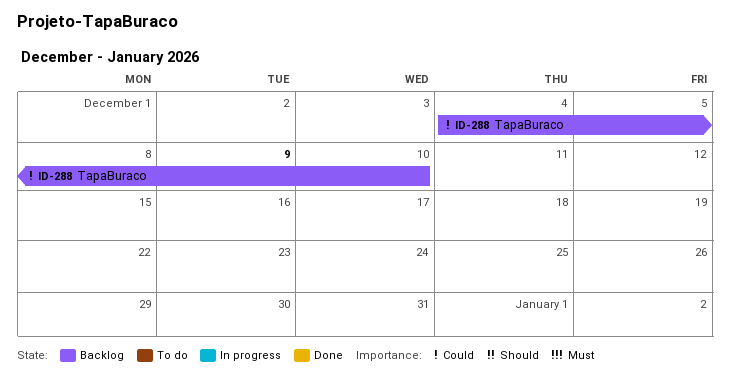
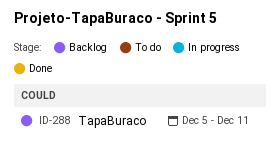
ID-288, start: Dec 4 -> Dec 5
ID-288, due: Dec 10 -> Dec 11

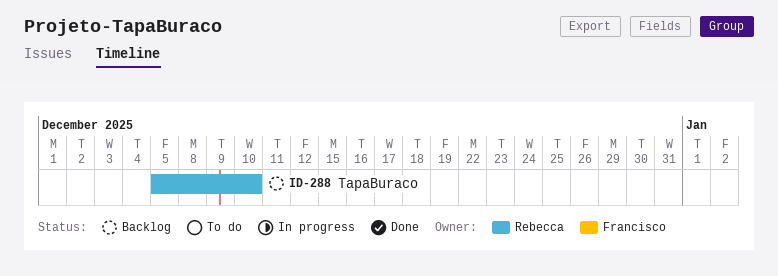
ID-288, due: Dec 11 -> Dec 10

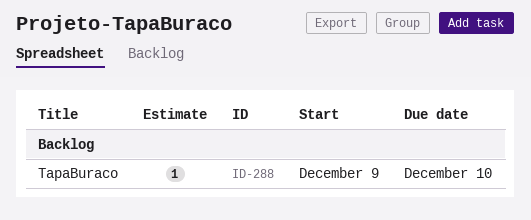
ID-288, start: Dec 5 -> Dec 9

